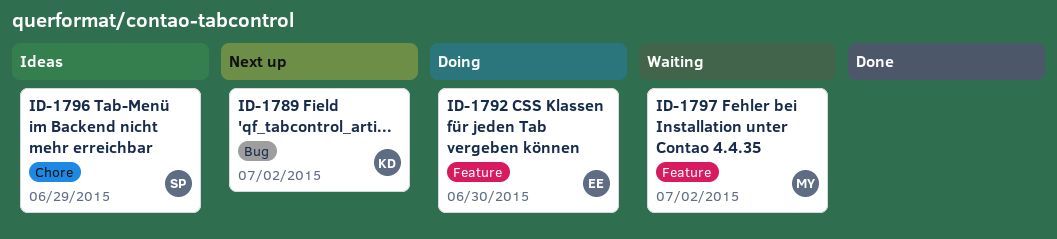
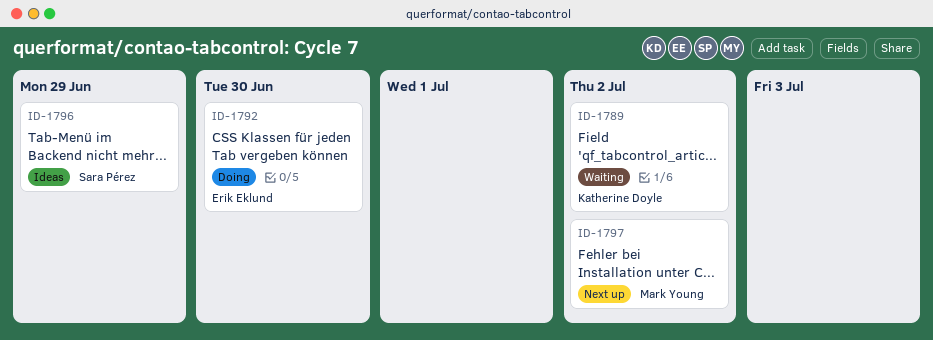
ID-1789, status: Next up -> Waiting
ID-1797, status: Waiting -> Next up

